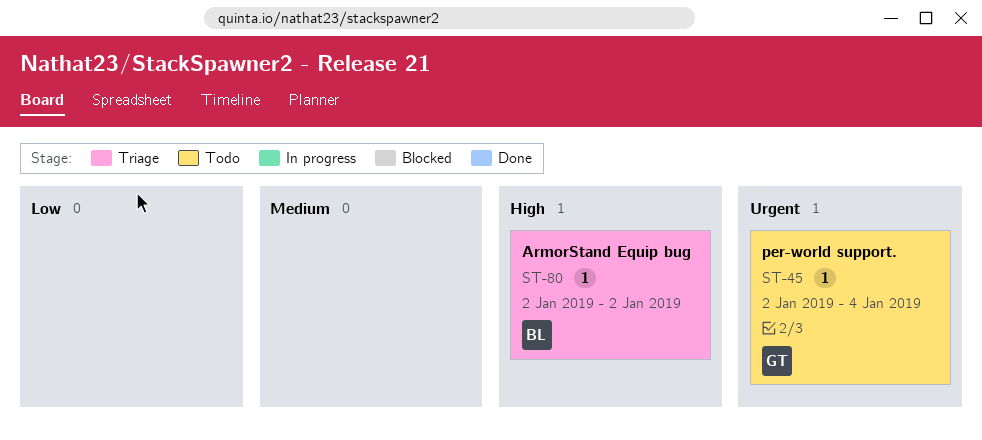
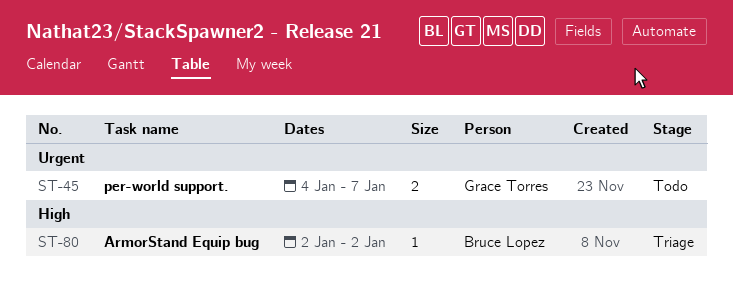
ST-45, estimate: 1 -> 2
ST-45, start: Jan 2 -> Jan 4
ST-45, due: Jan 4 -> Jan 7

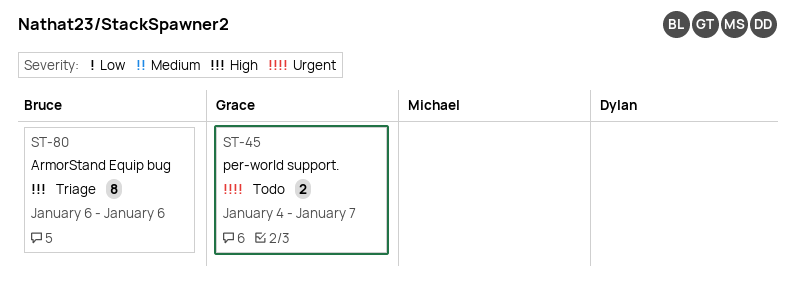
ST-80, estimate: 1 -> 8
ST-80, start: Jan 2 -> Jan 6
ST-80, due: Jan 2 -> Jan 6

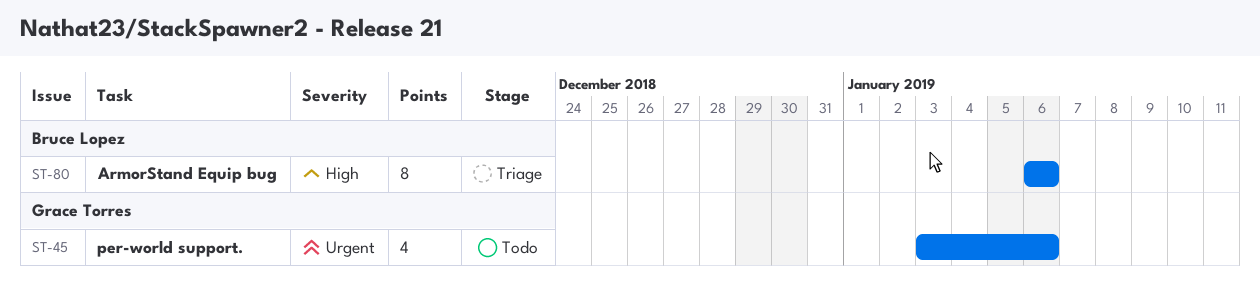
ST-45, estimate: 2 -> 4
ST-45, start: Jan 4 -> Jan 3
ST-45, due: Jan 7 -> Jan 6

